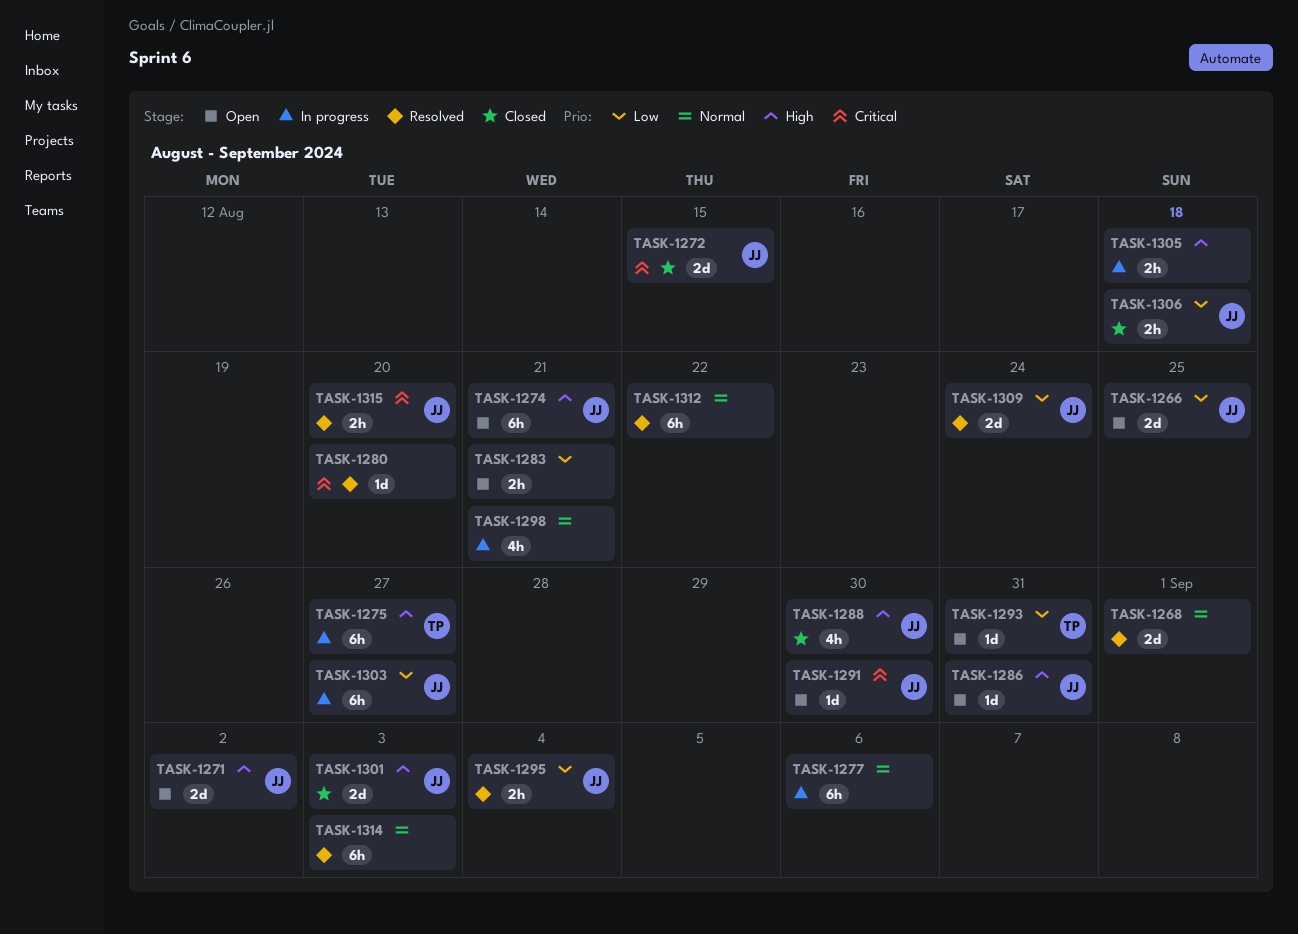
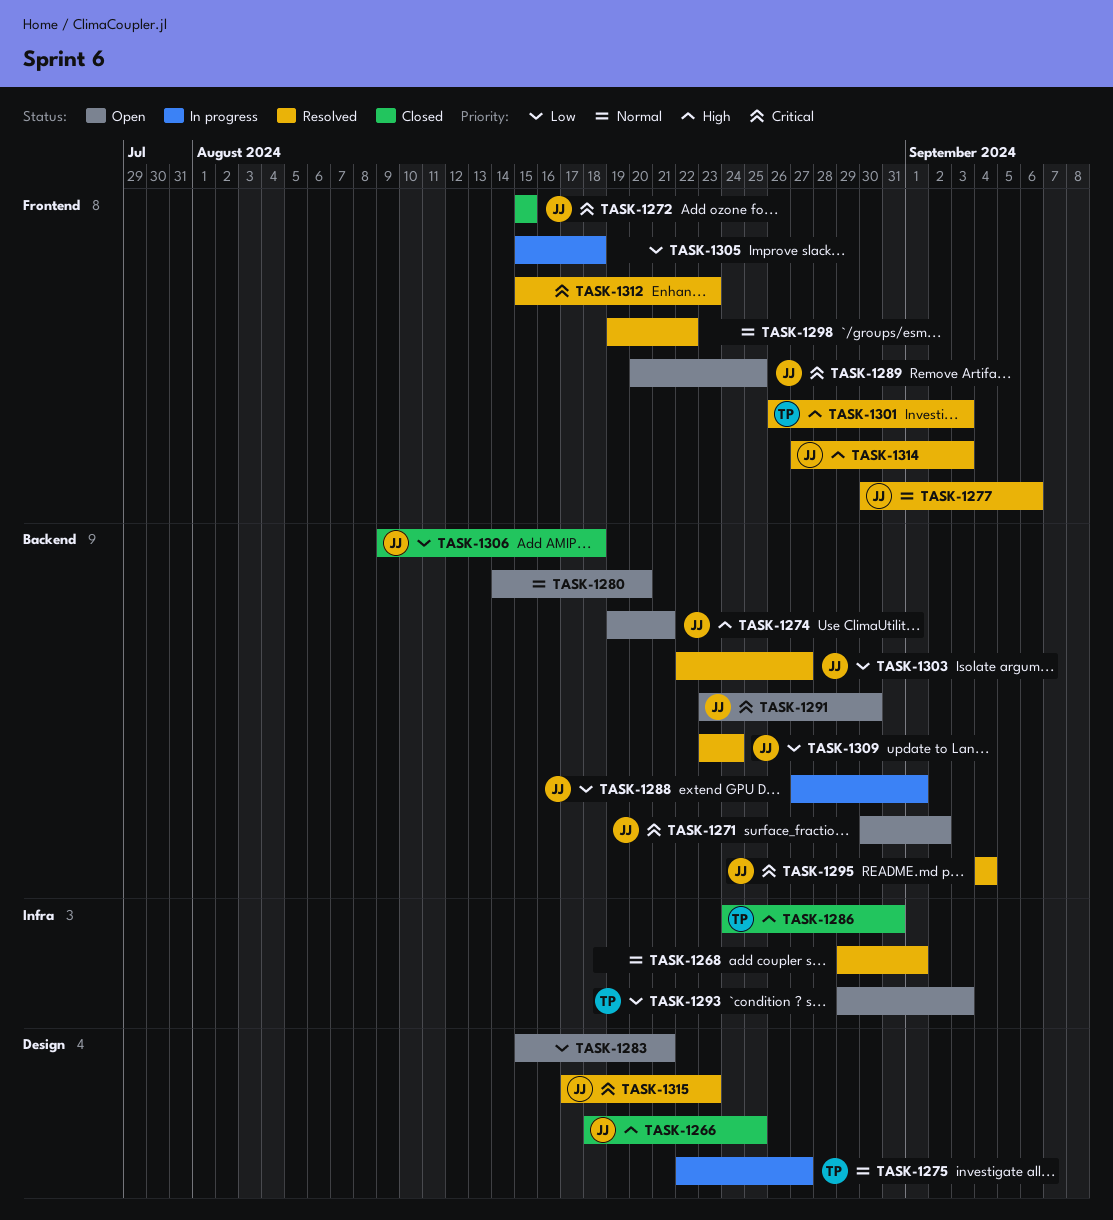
TASK-1266, status: Open -> Closed
TASK-1266, priority: Low -> High
TASK-1271, priority: High -> Critical
TASK-1275, priority: High -> Normal
TASK-1277, status: In progress -> Resolved
TASK-1277, owner: none -> JJ
TASK-1280, status: Resolved -> Open
TASK-1280, priority: Critical -> Normal
TASK-1286, status: Open -> Closed
TASK-1286, owner: JJ -> TP
TASK-1288, status: Closed -> In progress
TASK-1288, priority: High -> Low
TASK-1288, due: Aug 30 -> Sep 1
TASK-1289: none -> present
TASK-1293, due: Aug 31 -> Sep 3
TASK-1295, priority: Low -> Critical
TASK-1298, status: In progress -> Resolved
TASK-1298, due: Aug 21 -> Aug 22
TASK-1301, status: Closed -> Resolved
TASK-1301, owner: JJ -> TP
TASK-1303, status: In progress -> Resolved
TASK-1305, priority: High -> Low
TASK-1312, priority: Normal -> Critical
TASK-1312, due: Aug 22 -> Aug 23
TASK-1314, owner: none -> JJ
TASK-1314, priority: Normal -> High
TASK-1315, due: Aug 20 -> Aug 23

